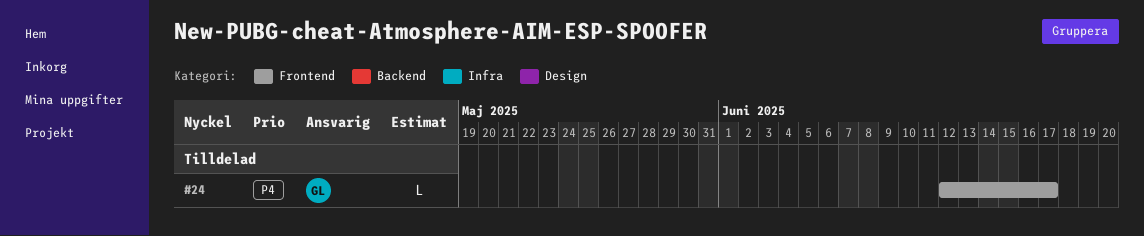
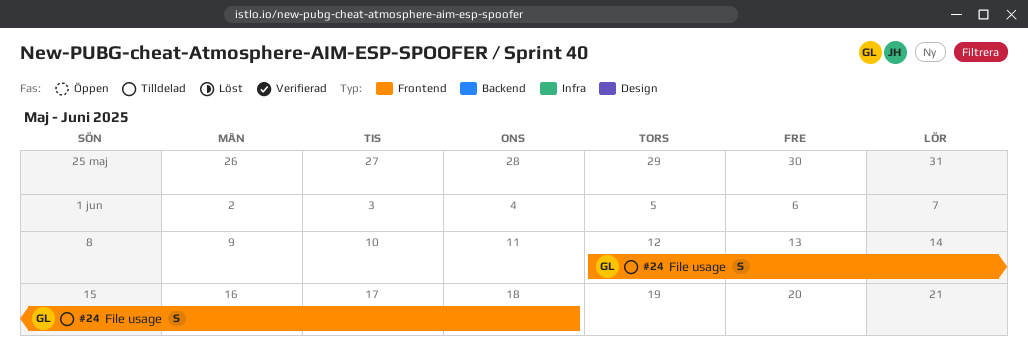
#24, estimate: L -> S
#24, due: Jun 17 -> Jun 18

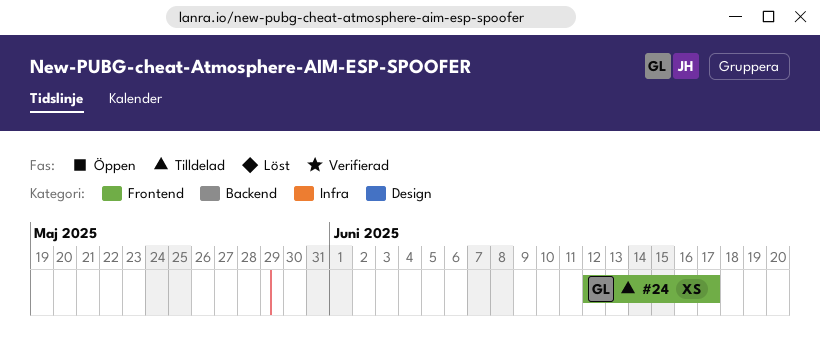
#24, estimate: S -> XS
#24, due: Jun 18 -> Jun 17

